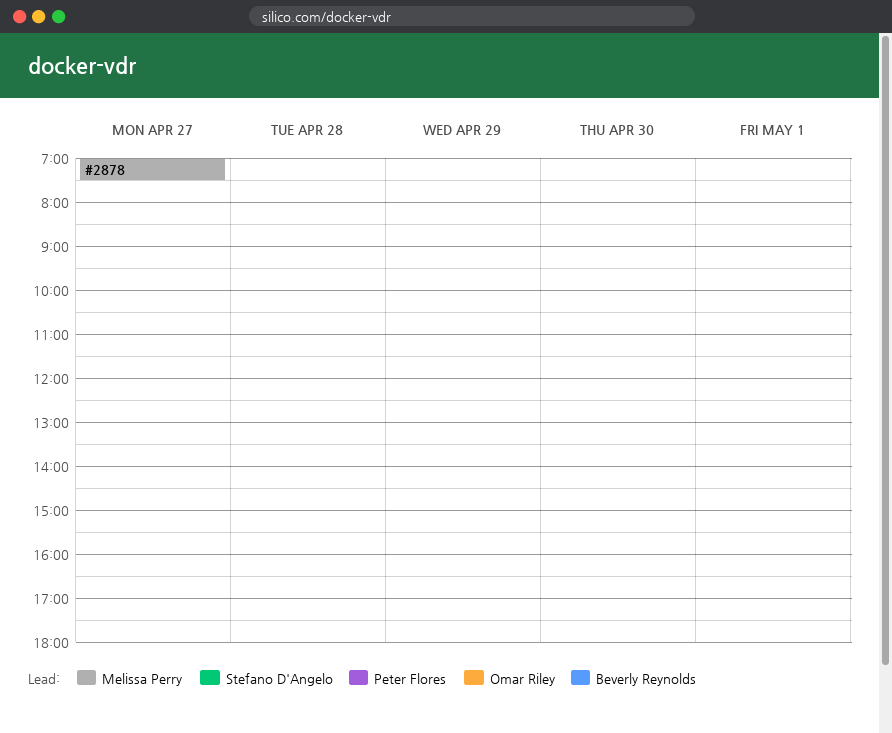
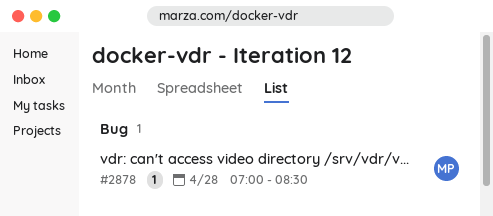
#2878, day: Apr 27 -> Apr 28
#2878, ends: 07:30 -> 08:30

